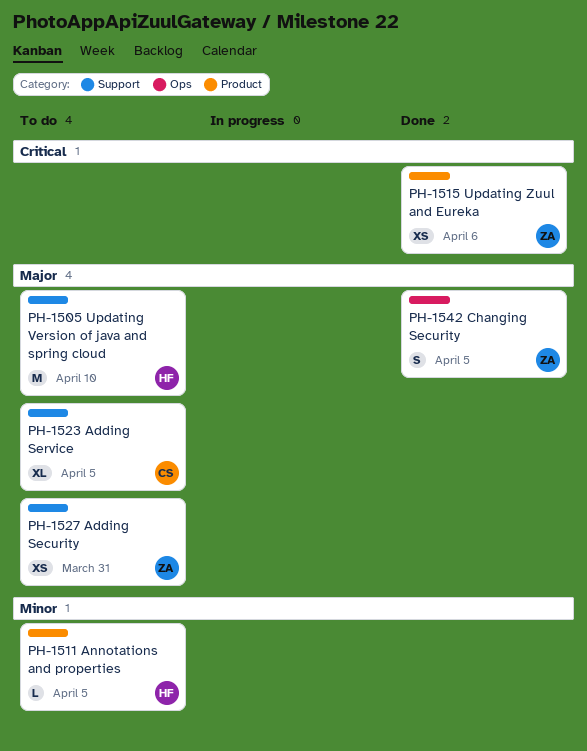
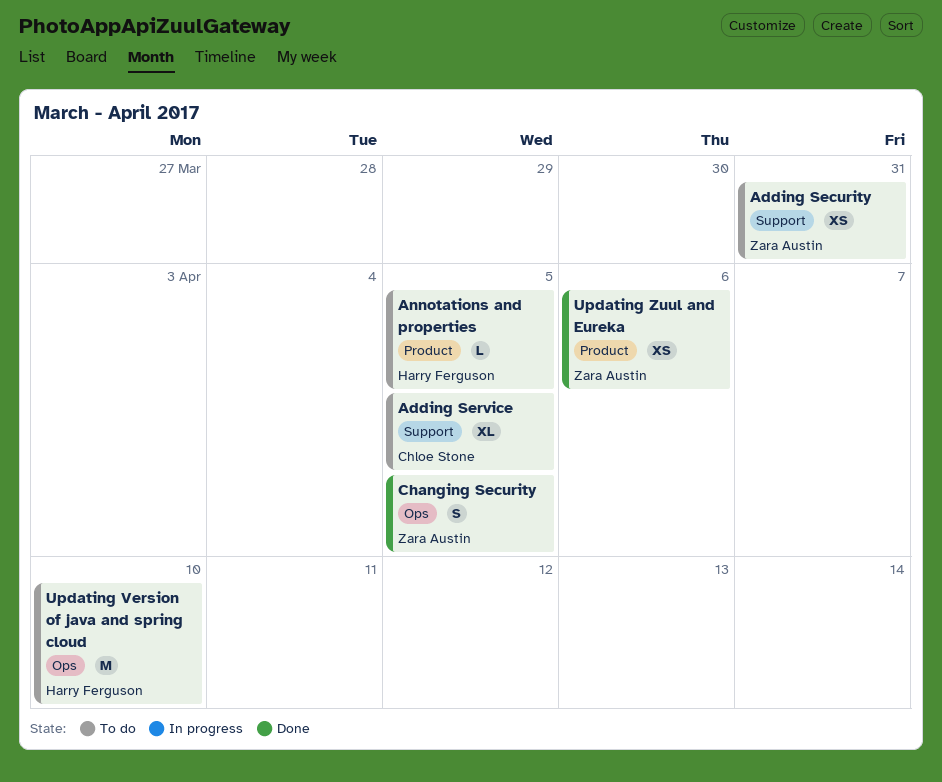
Updating Version of java and spring cloud, label: Support -> Ops

